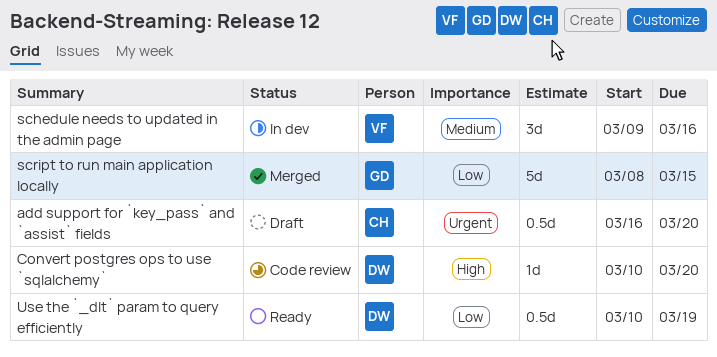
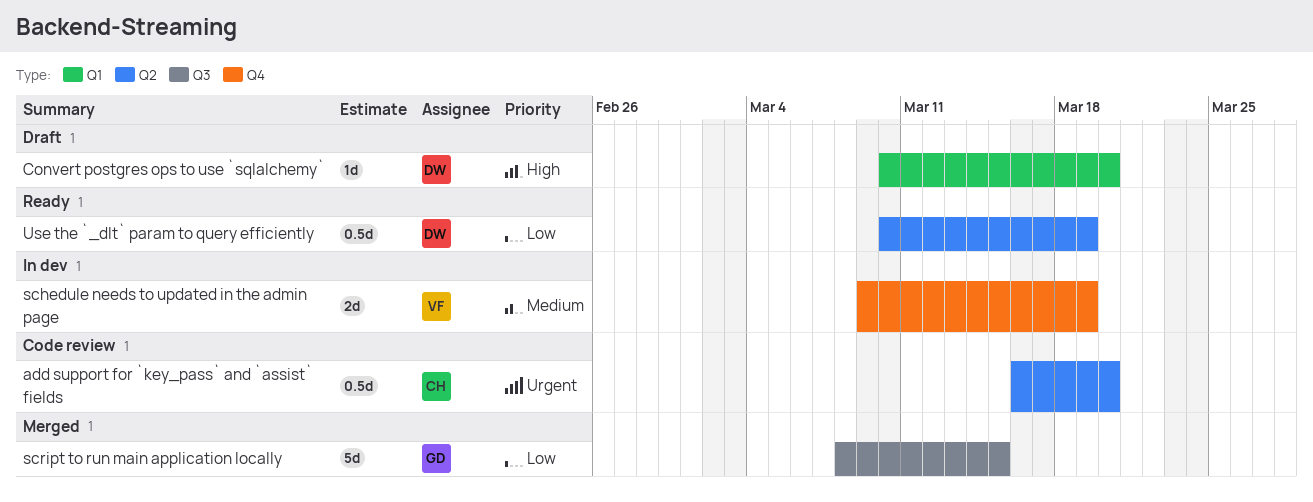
add support for `key_pass` and `assist` fields, status: Draft -> Code review
Convert postgres ops to use `sqlalchemy`, status: Code review -> Draft
schedule needs to updated in the admin page, estimate: 3d -> 2d
schedule needs to updated in the admin page, due: Mar 16 -> Mar 19

